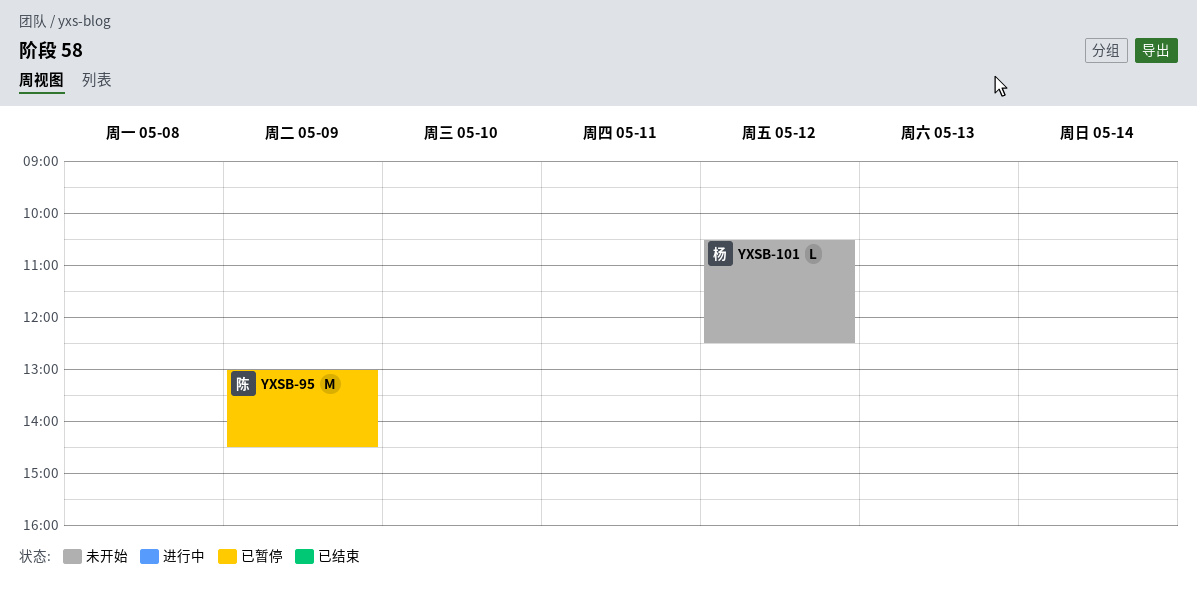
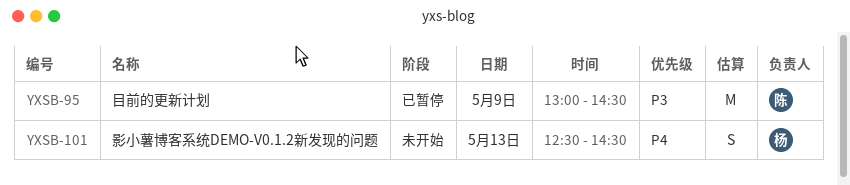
YXSB-101, estimate: L -> S
YXSB-101, day: May 12 -> May 13
YXSB-101, begins: 10:30 -> 12:30
YXSB-101, ends: 12:30 -> 14:30

